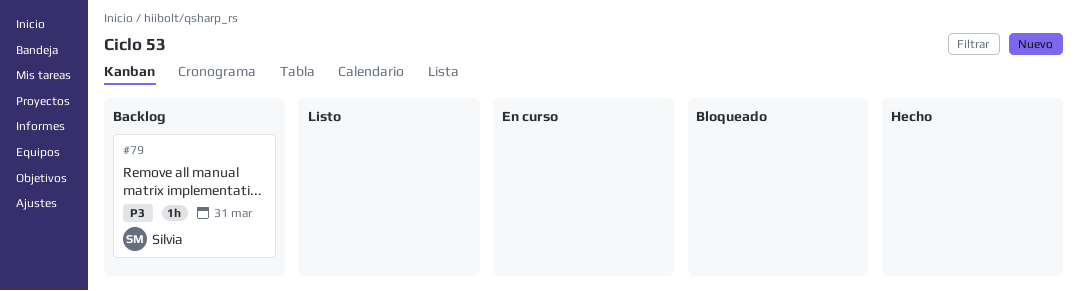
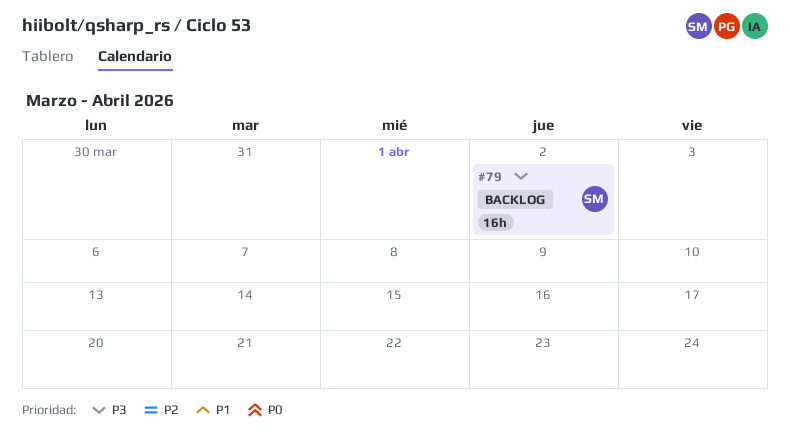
#79, estimate: 1h -> 16h
#79, due: Mar 31 -> Apr 2

